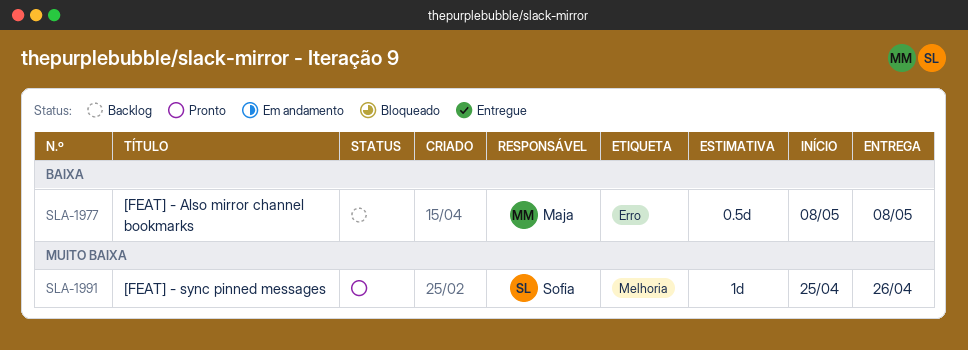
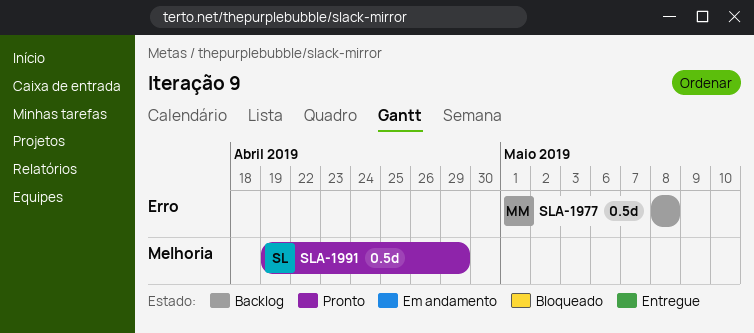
SLA-1991, estimate: 1d -> 0.5d
SLA-1991, start: Apr 25 -> Apr 19
SLA-1991, due: Apr 26 -> Apr 29

